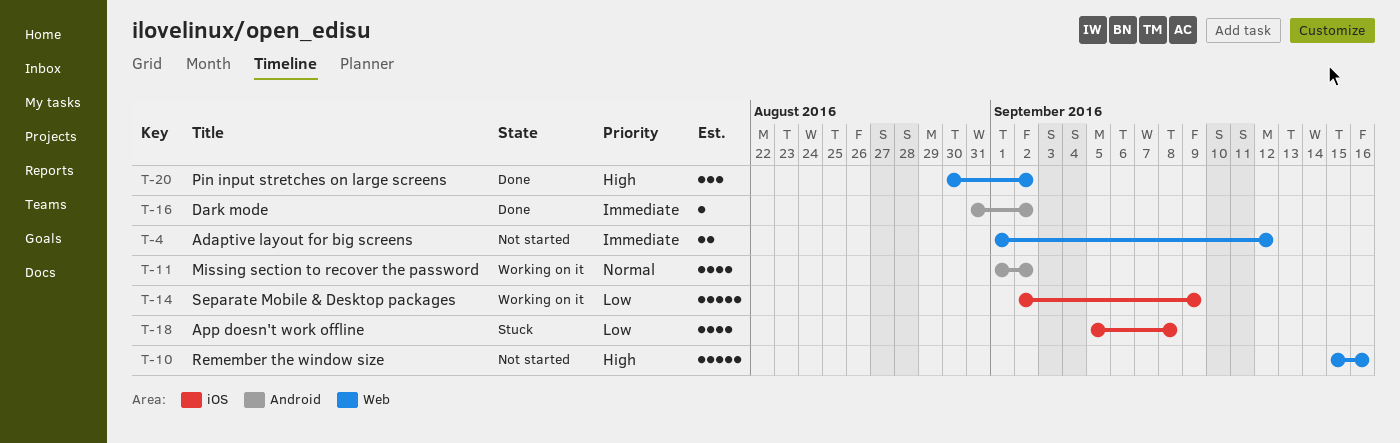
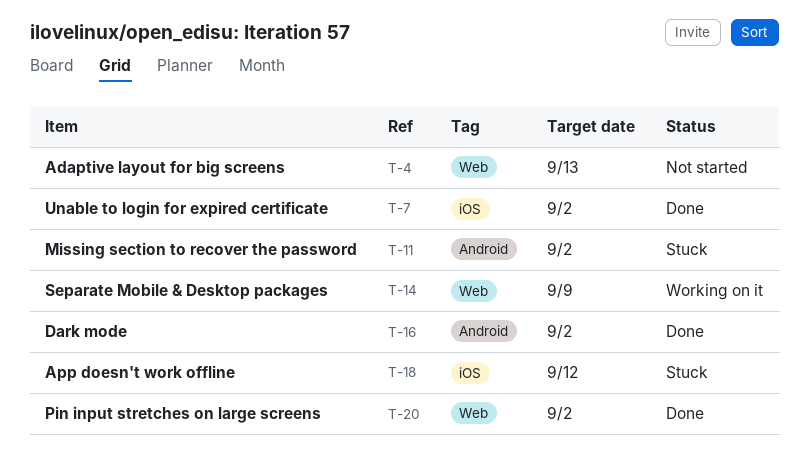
T-4, due: Sep 12 -> Sep 13
T-7: none -> present
T-10: present -> none
T-11, status: Working on it -> Stuck
T-14, label: iOS -> Web
T-18, due: Sep 8 -> Sep 12

